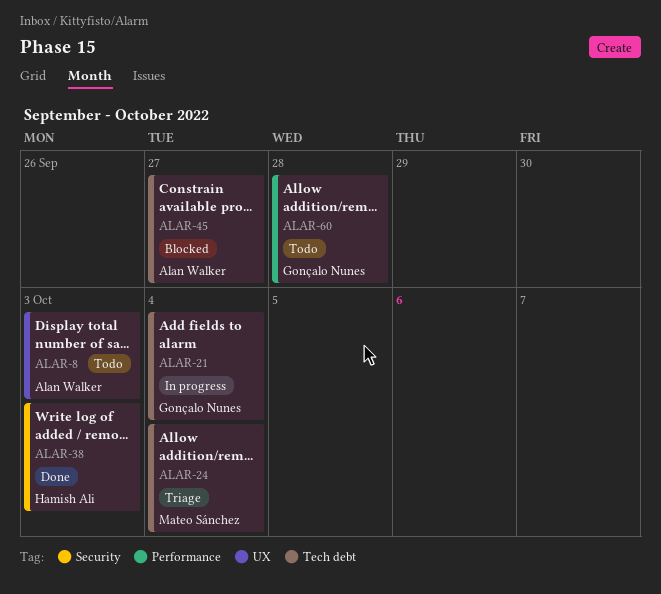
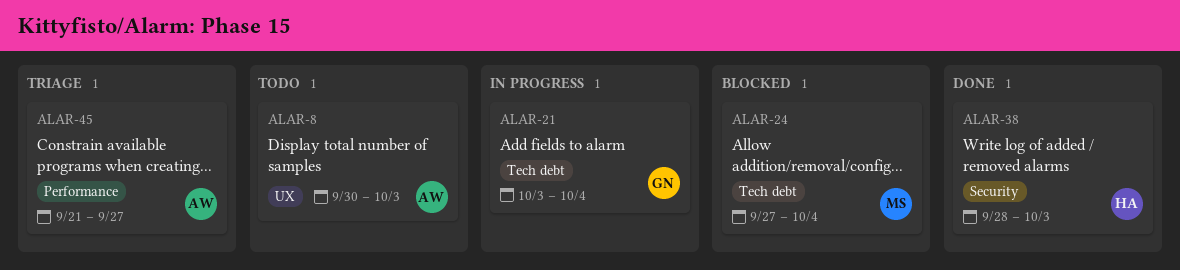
ALAR-24, status: Triage -> Blocked
ALAR-45, status: Blocked -> Triage
ALAR-45, label: Tech debt -> Performance
ALAR-60: present -> none

